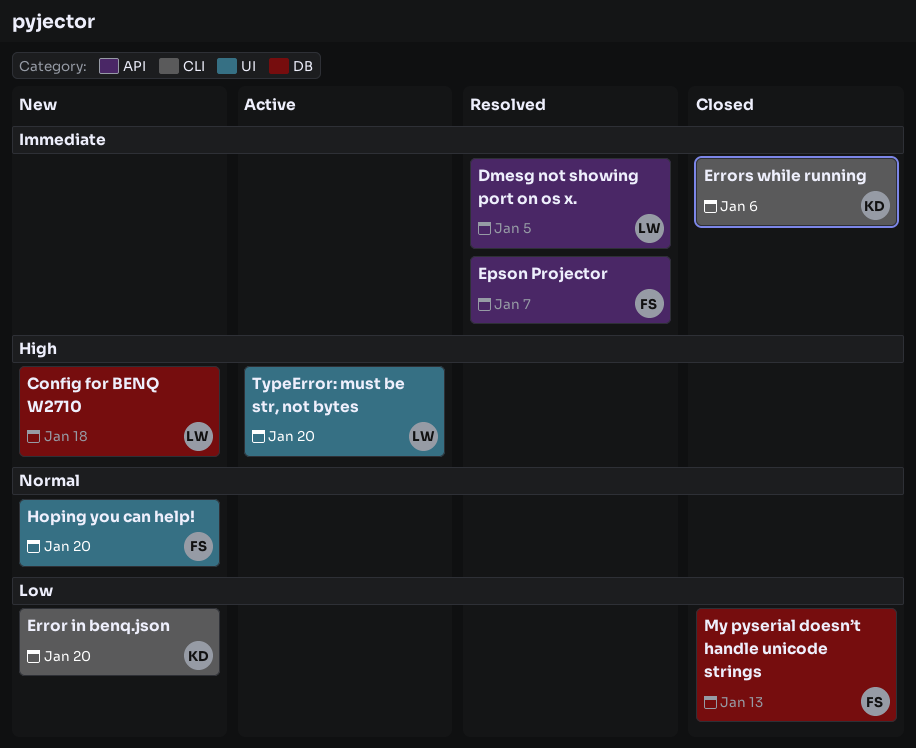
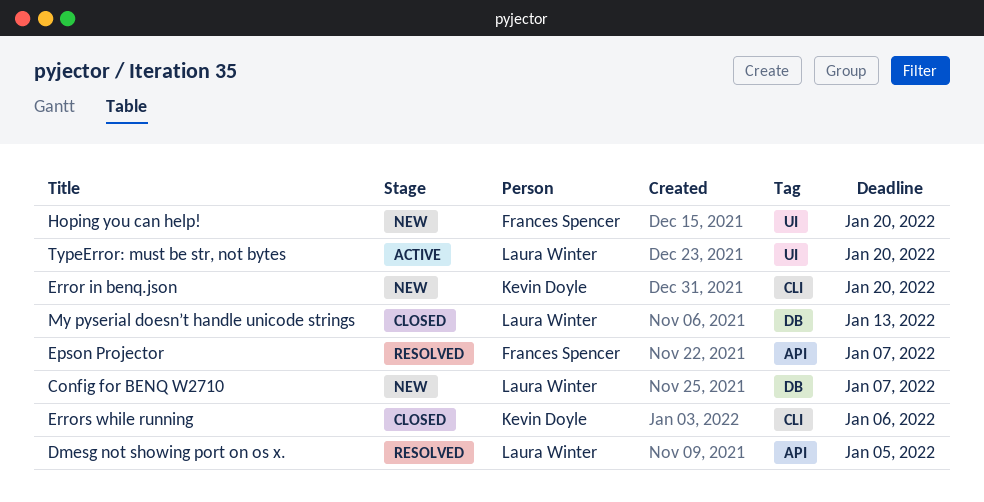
Config for BENQ W2710, due: Jan 18 -> Jan 7
My pyserial doesn’t handle unicode strings, owner: Frances Spencer -> Laura Winter

